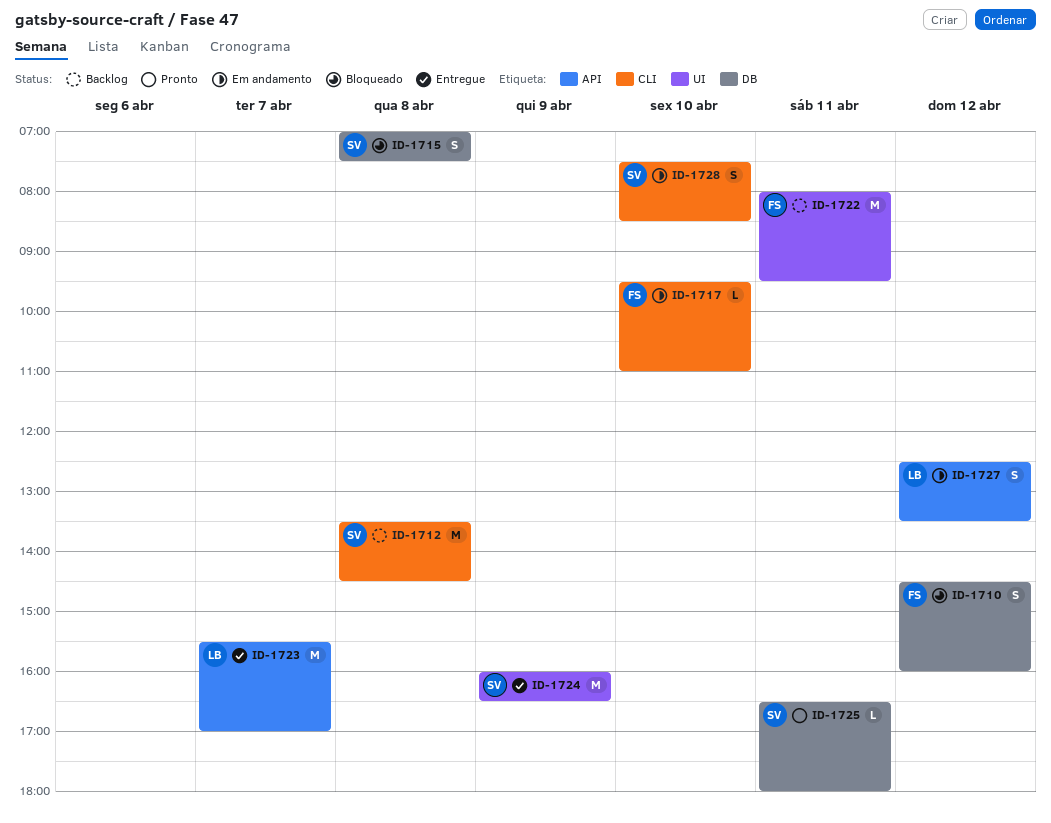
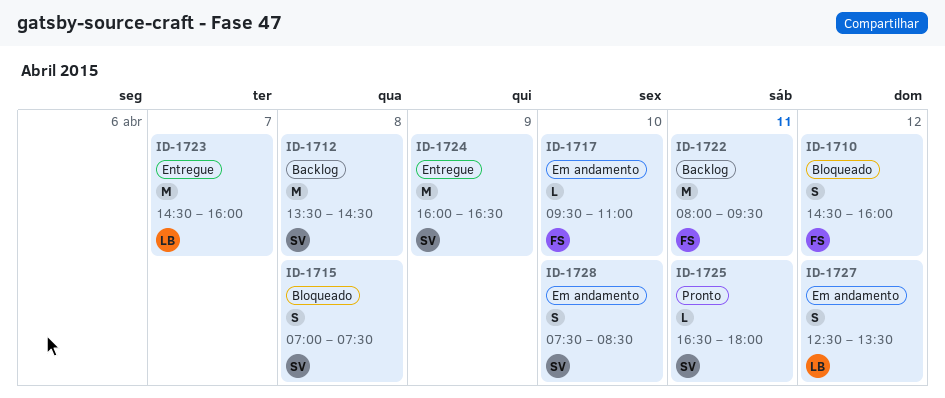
ID-1723, begins: 15:30 -> 14:30
ID-1723, ends: 17:00 -> 16:00

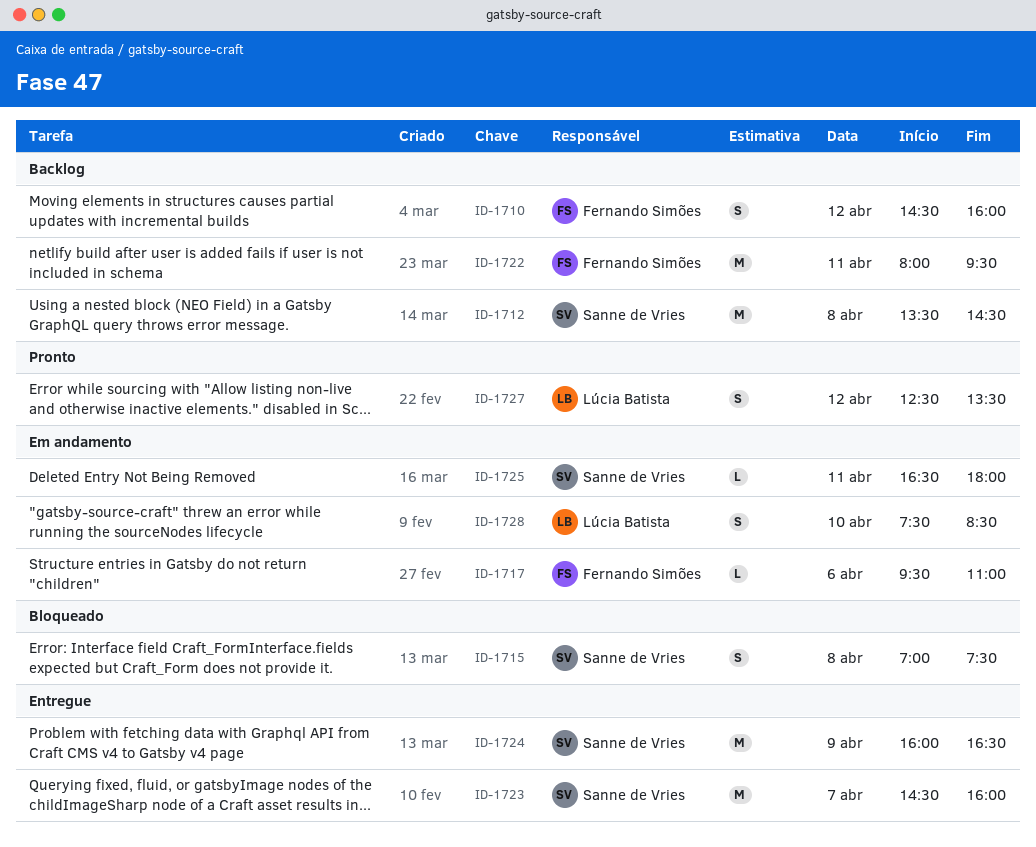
ID-1710, status: Bloqueado -> Backlog
ID-1717, day: Apr 10 -> Apr 6
ID-1723, owner: Lúcia Batista -> Sanne de Vries
ID-1725, status: Pronto -> Em andamento
ID-1727, status: Em andamento -> Pronto
ID-1728, owner: Sanne de Vries -> Lúcia Batista

